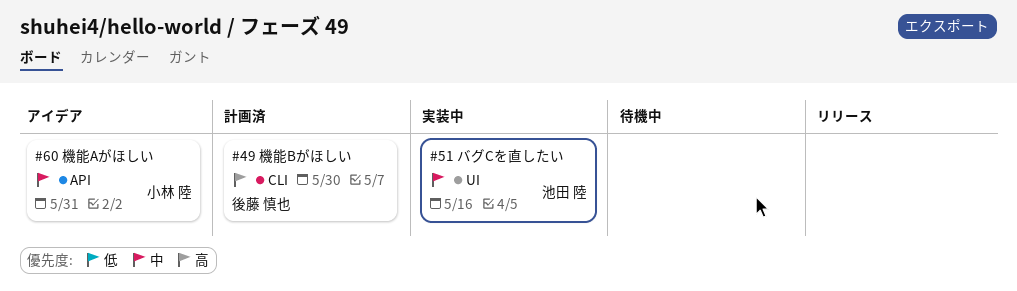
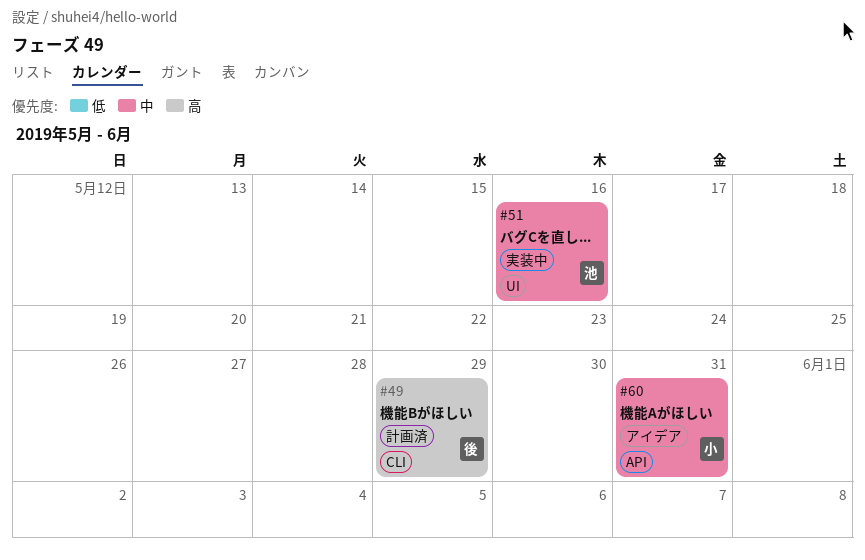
#49, due: May 30 -> May 29

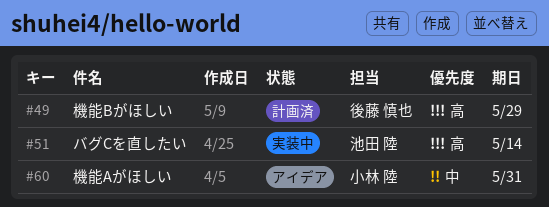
#51, priority: 中 -> 高
#51, due: May 16 -> May 14

